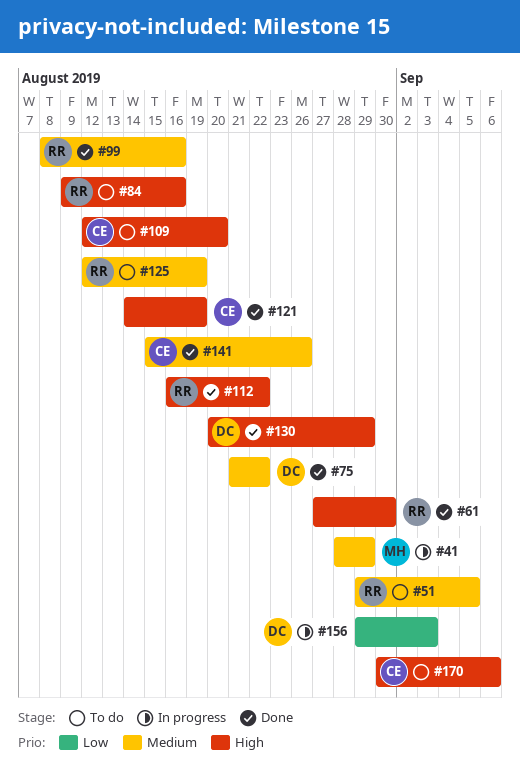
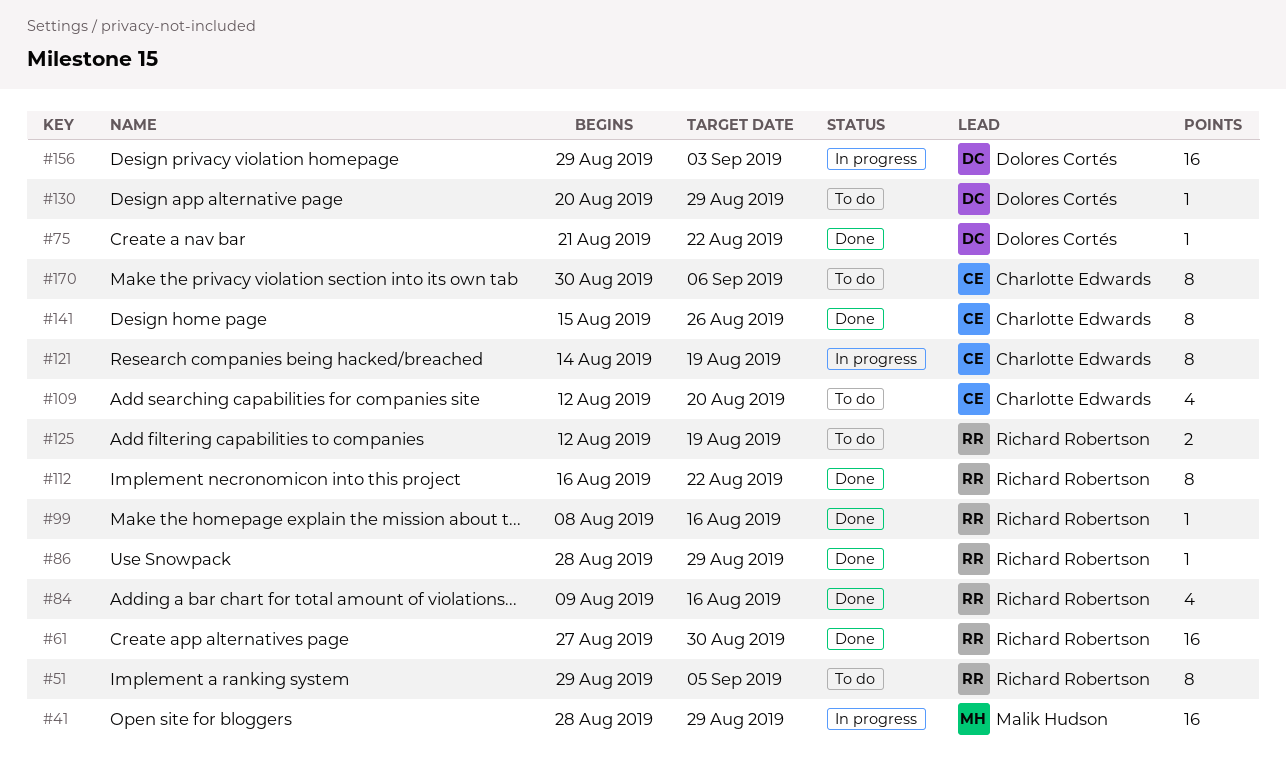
#84, status: To do -> Done
#86: none -> present
#121, status: Done -> In progress
#130, status: Done -> To do

